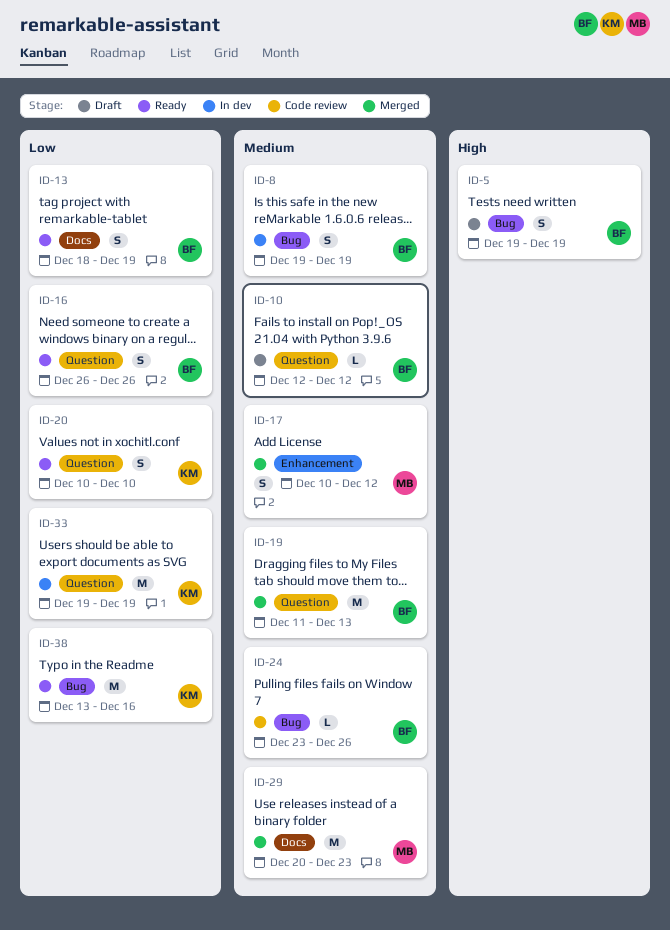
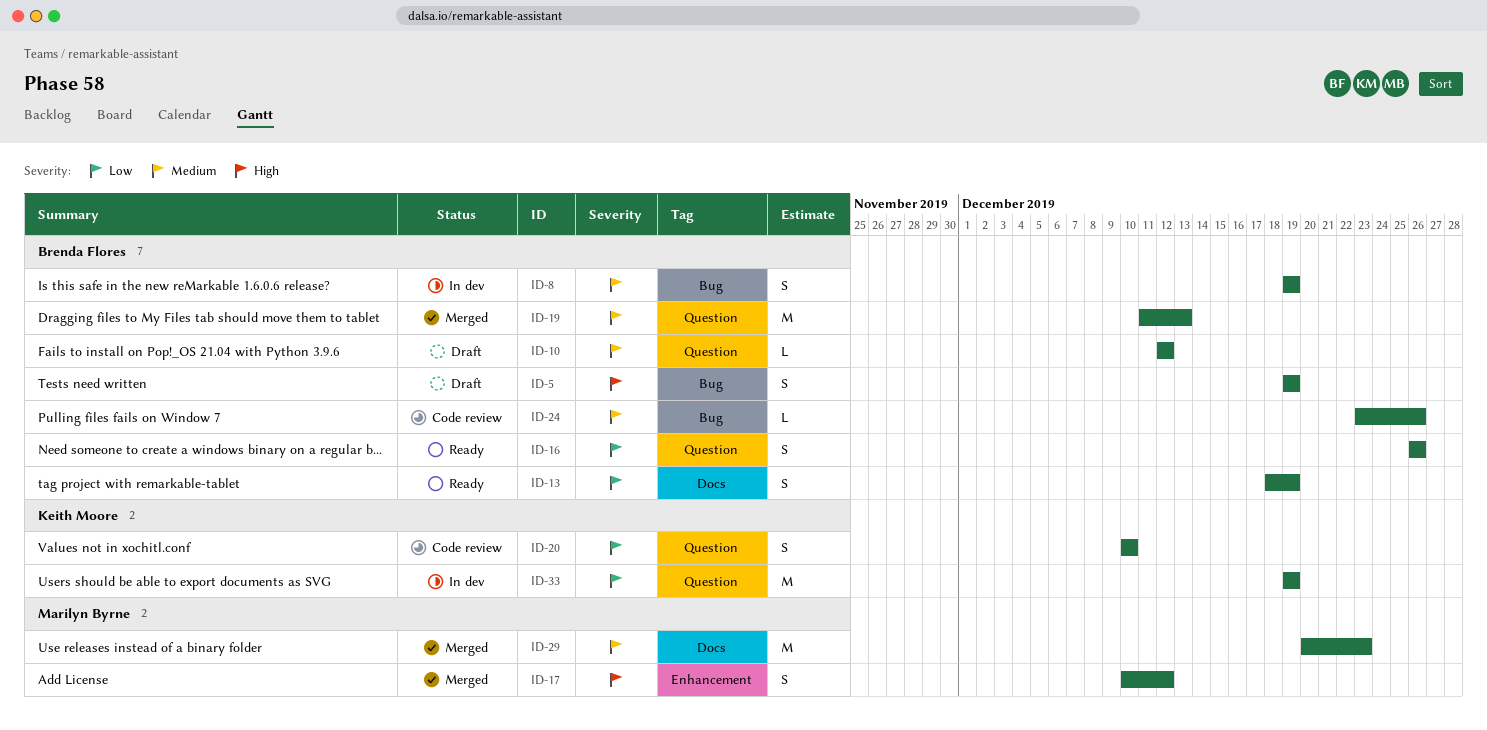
ID-17, priority: Medium -> High
ID-20, status: Ready -> Code review
ID-38: present -> none

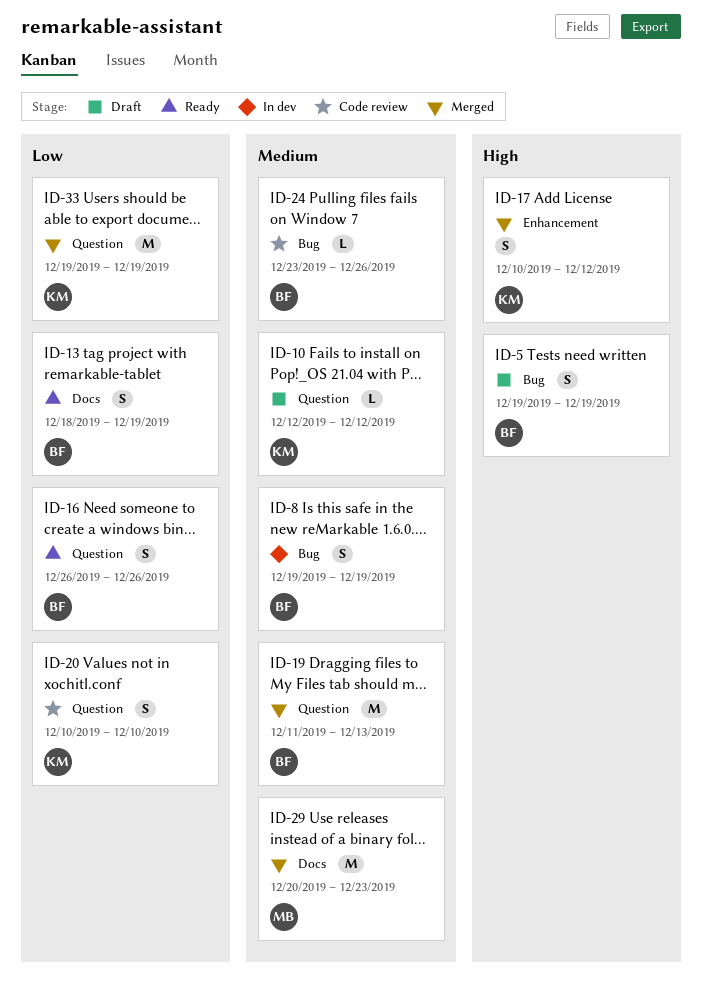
ID-10, owner: Brenda Flores -> Keith Moore
ID-17, owner: Marilyn Byrne -> Keith Moore
ID-33, status: In dev -> Merged

